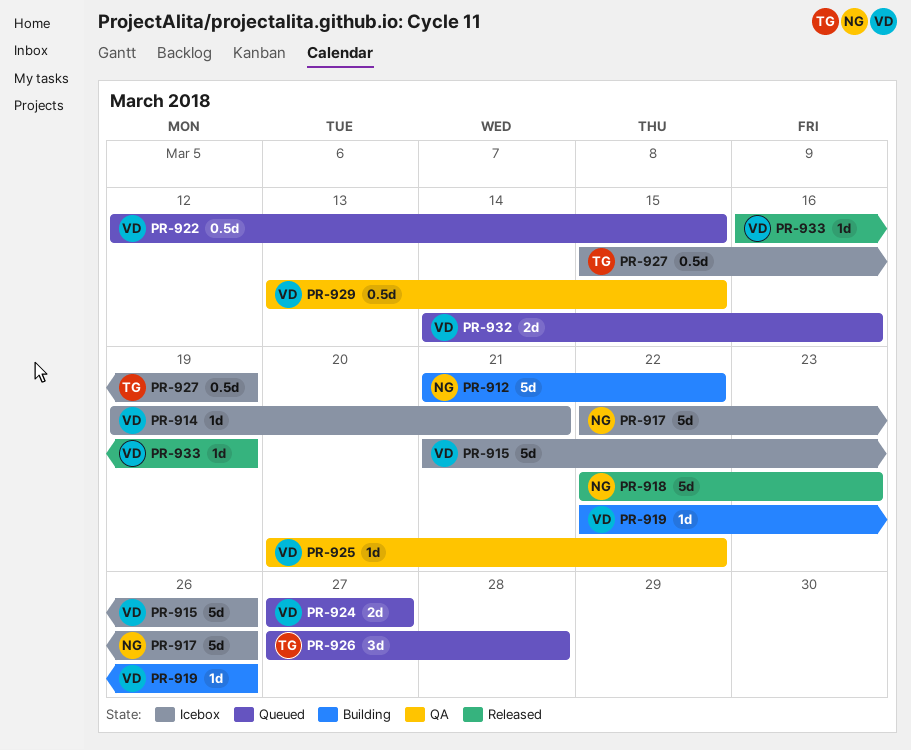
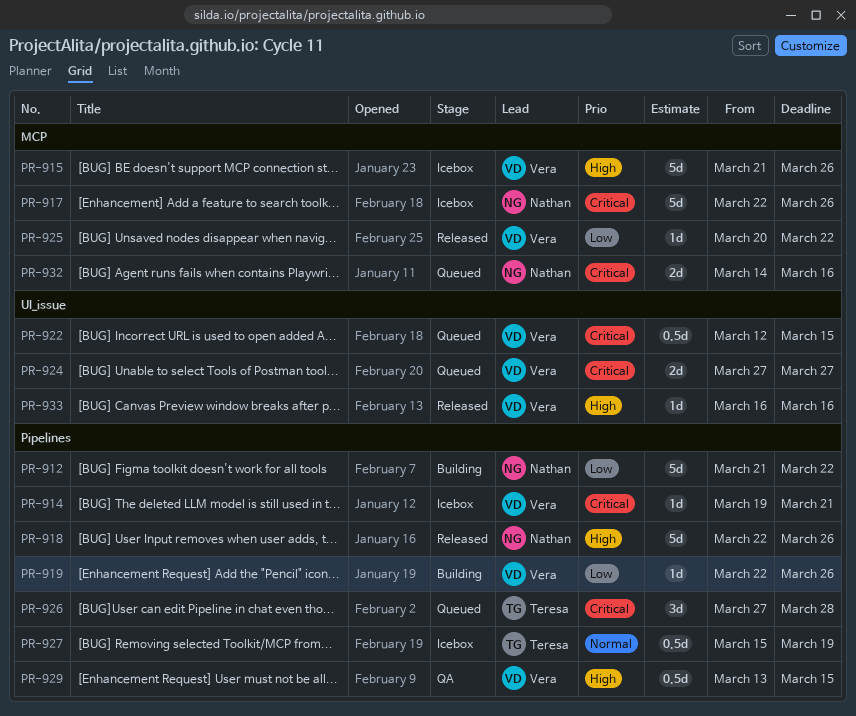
PR-918, due: Mar 23 -> Mar 26
PR-925, status: QA -> Released
PR-932, owner: Vera -> Nathan
PR-933, due: Mar 19 -> Mar 16

